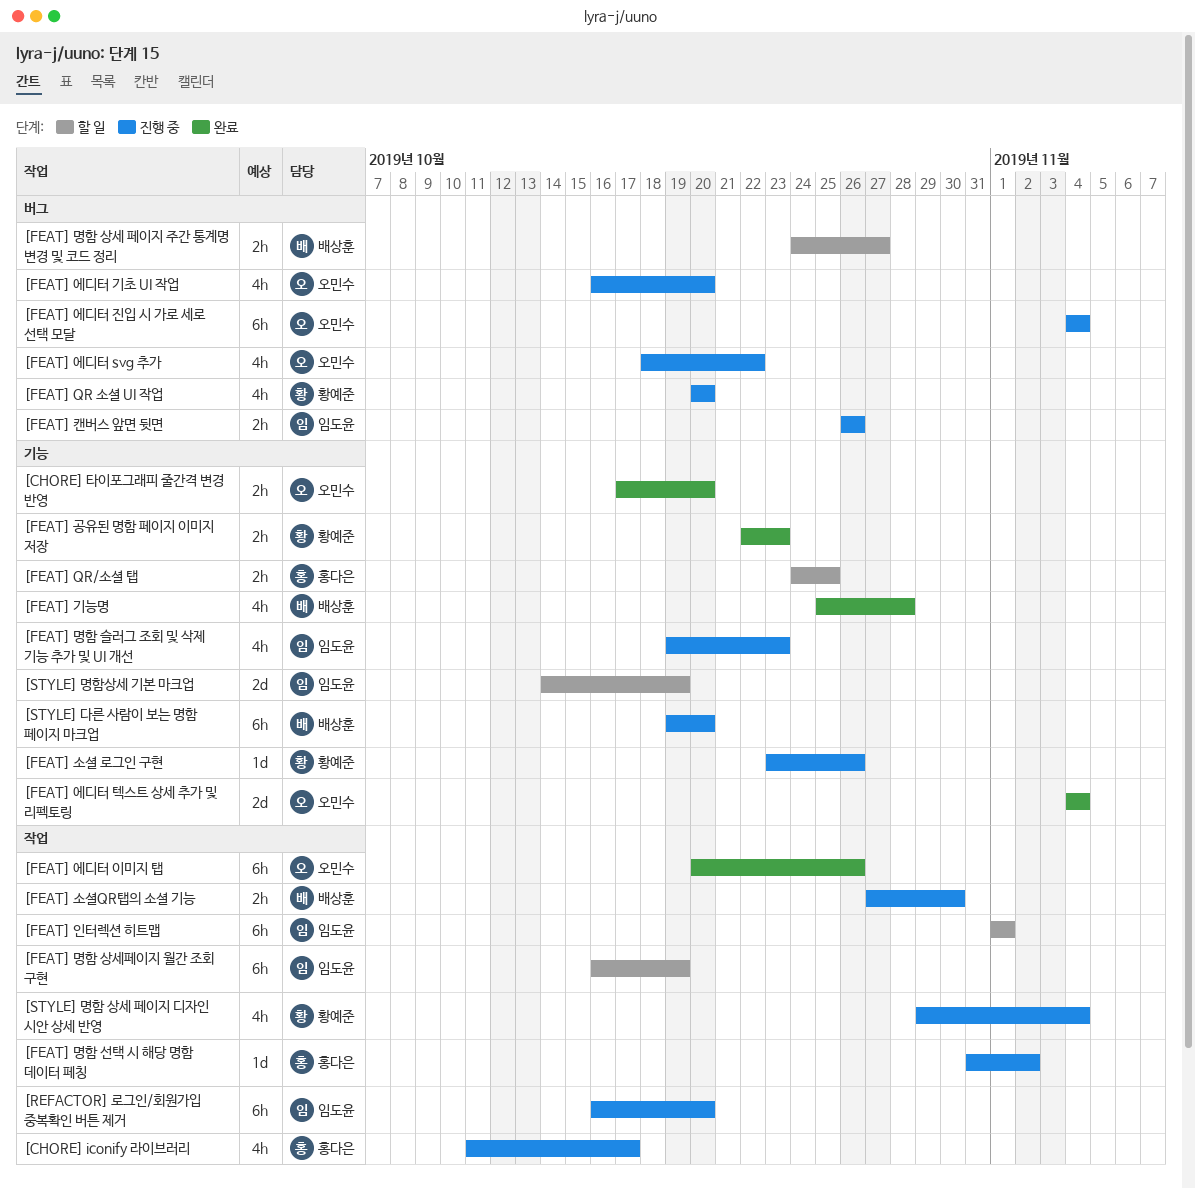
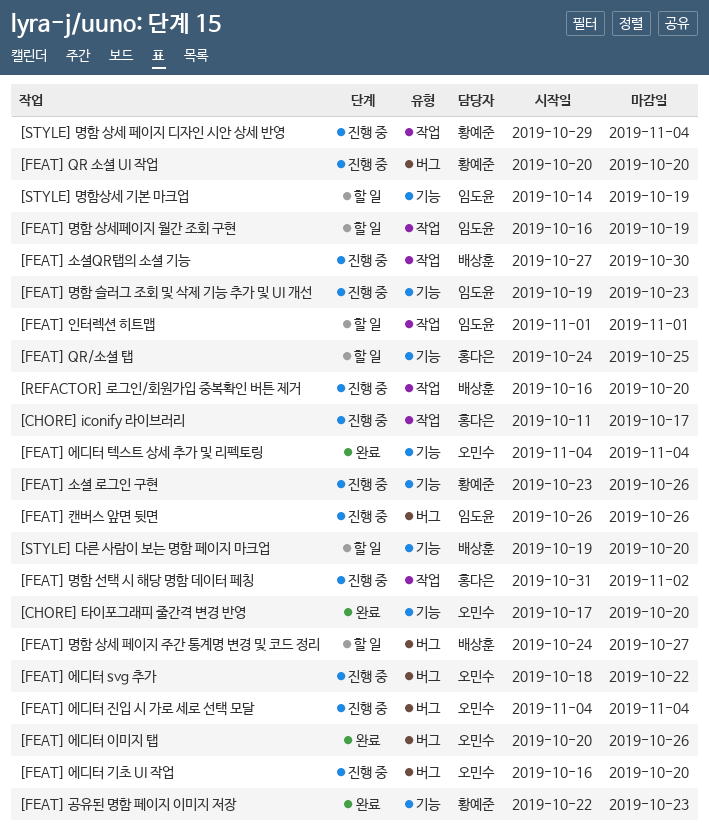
[FEAT] 기능명: present -> none
[FEAT] 에디터 이미지 탭, label: 작업 -> 버그
[REFACTOR] 로그인/회원가입 중복확인 버튼 제거, owner: 임도윤 -> 배상훈
[STYLE] 다른 사람이 보는 명함 페이지 마크업, status: 진행 중 -> 할 일

